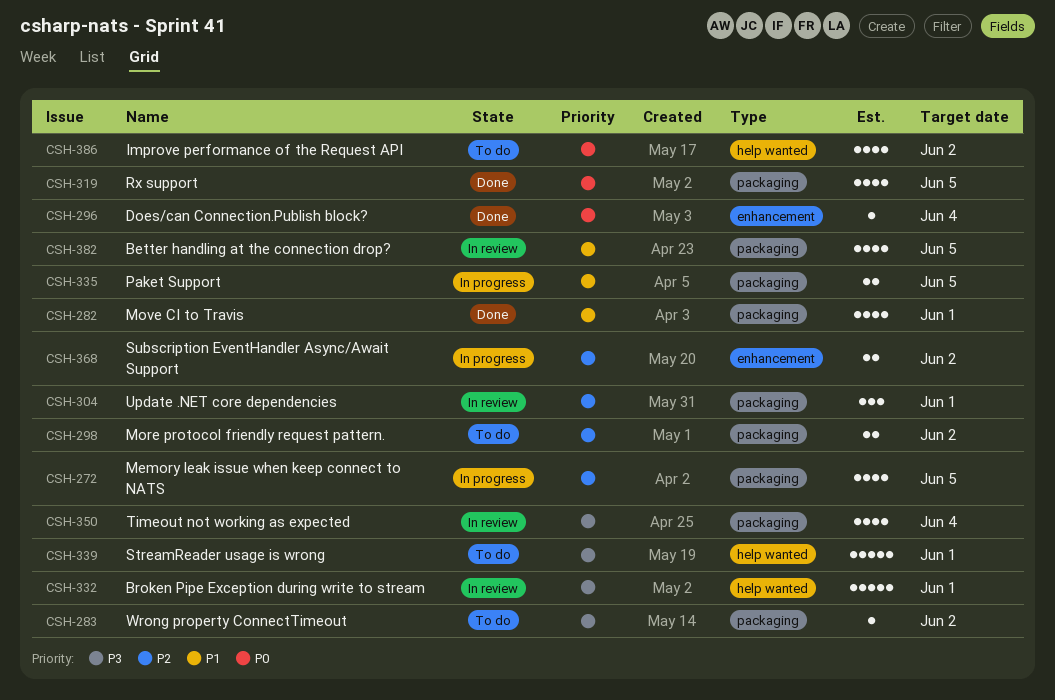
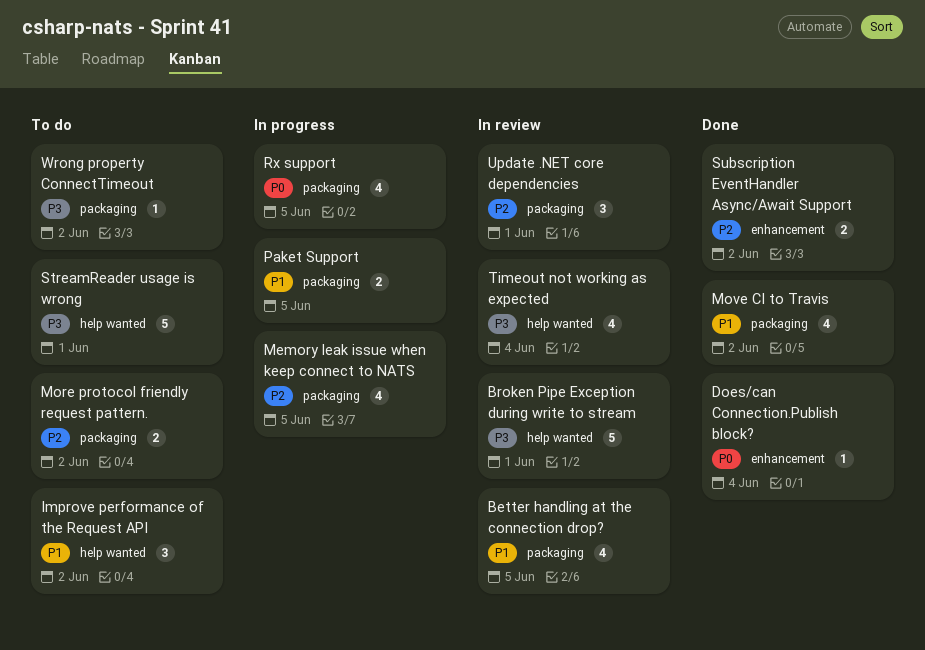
Improve performance of the Request API, priority: P0 -> P1
Improve performance of the Request API, estimate: 4 -> 3
Move CI to Travis, due: Jun 1 -> Jun 2
Rx support, status: Done -> In progress
Subscription EventHandler Async/Await Support, status: In progress -> Done
Timeout not working as expected, label: packaging -> help wanted

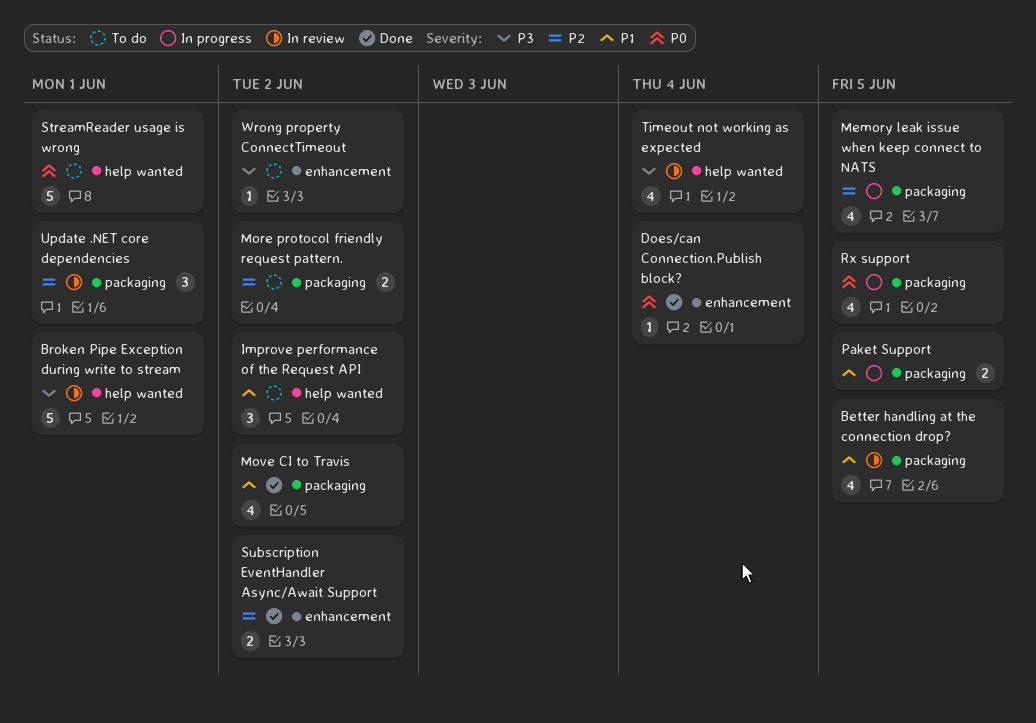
StreamReader usage is wrong, priority: P3 -> P0
Wrong property ConnectTimeout, label: packaging -> enhancement

